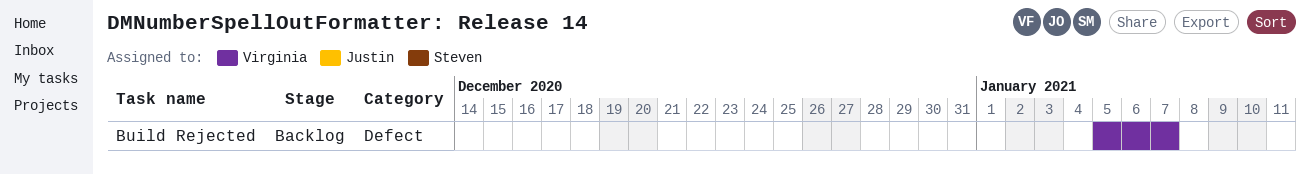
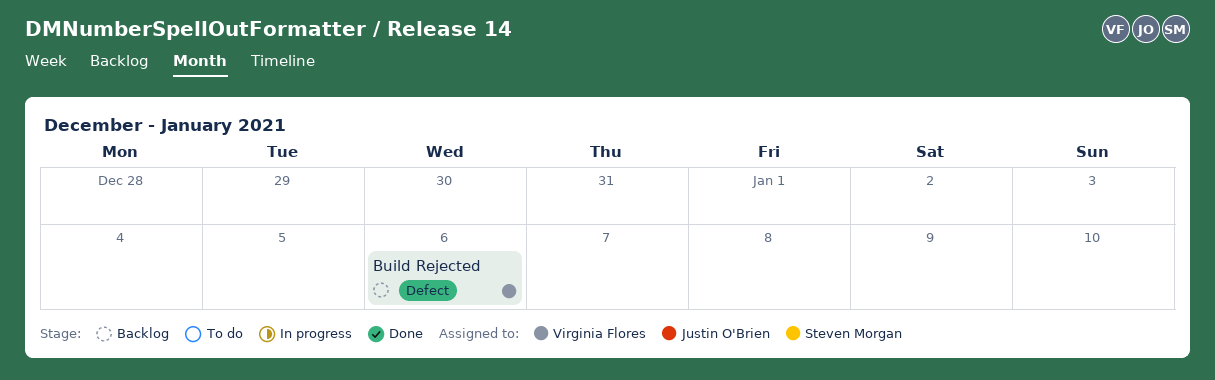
Build Rejected, due: Jan 7 -> Jan 6

